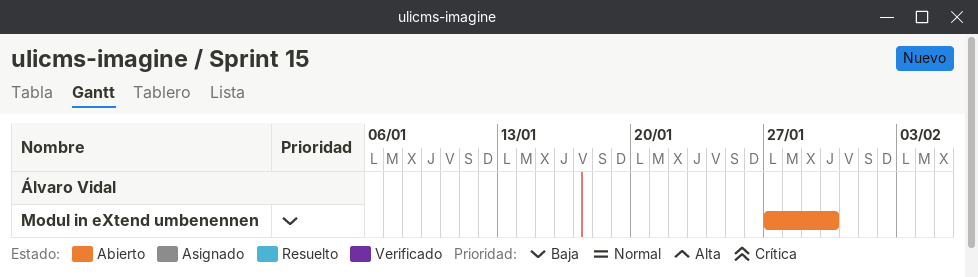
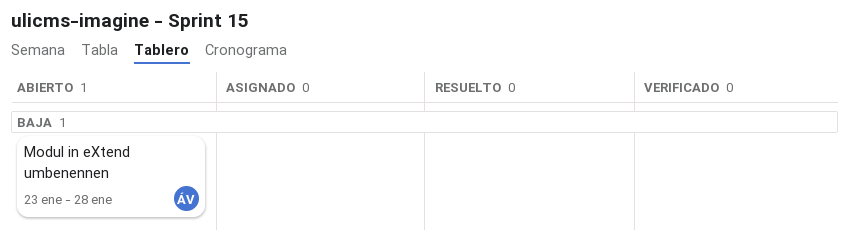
Modul in eXtend umbenennen, start: Jan 27 -> Jan 23
Modul in eXtend umbenennen, due: Jan 30 -> Jan 28

